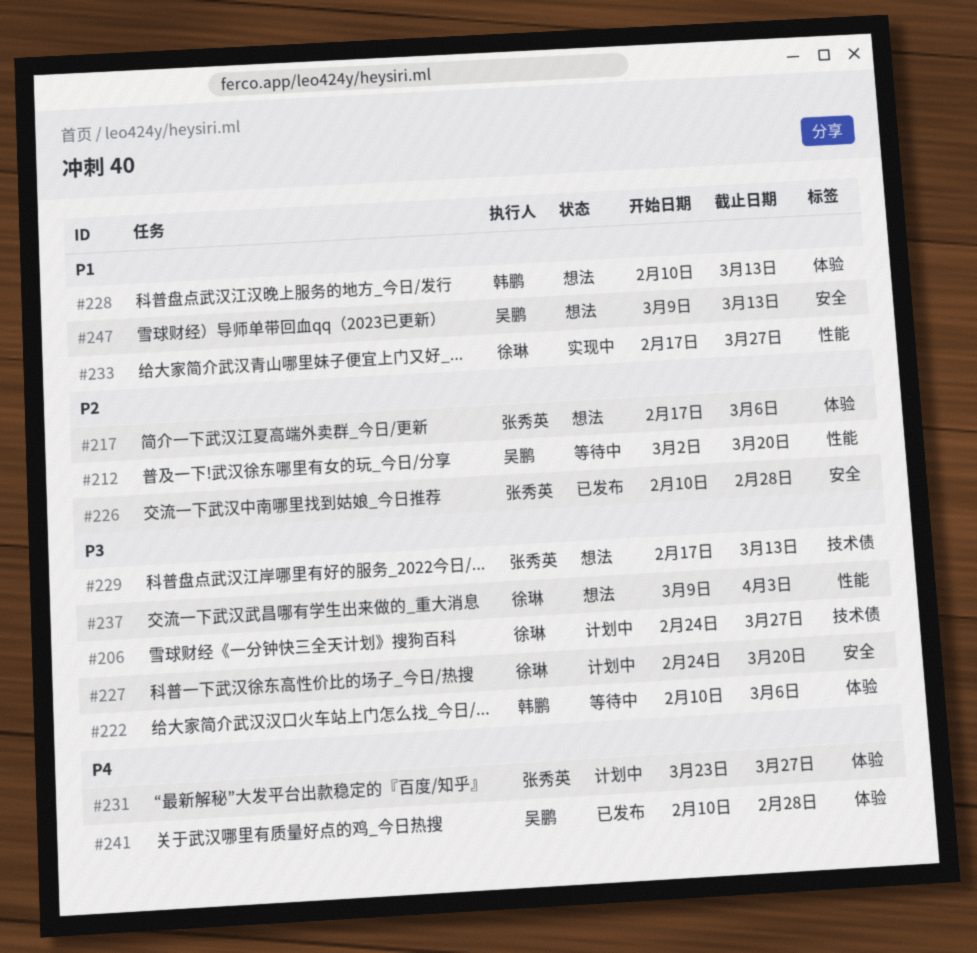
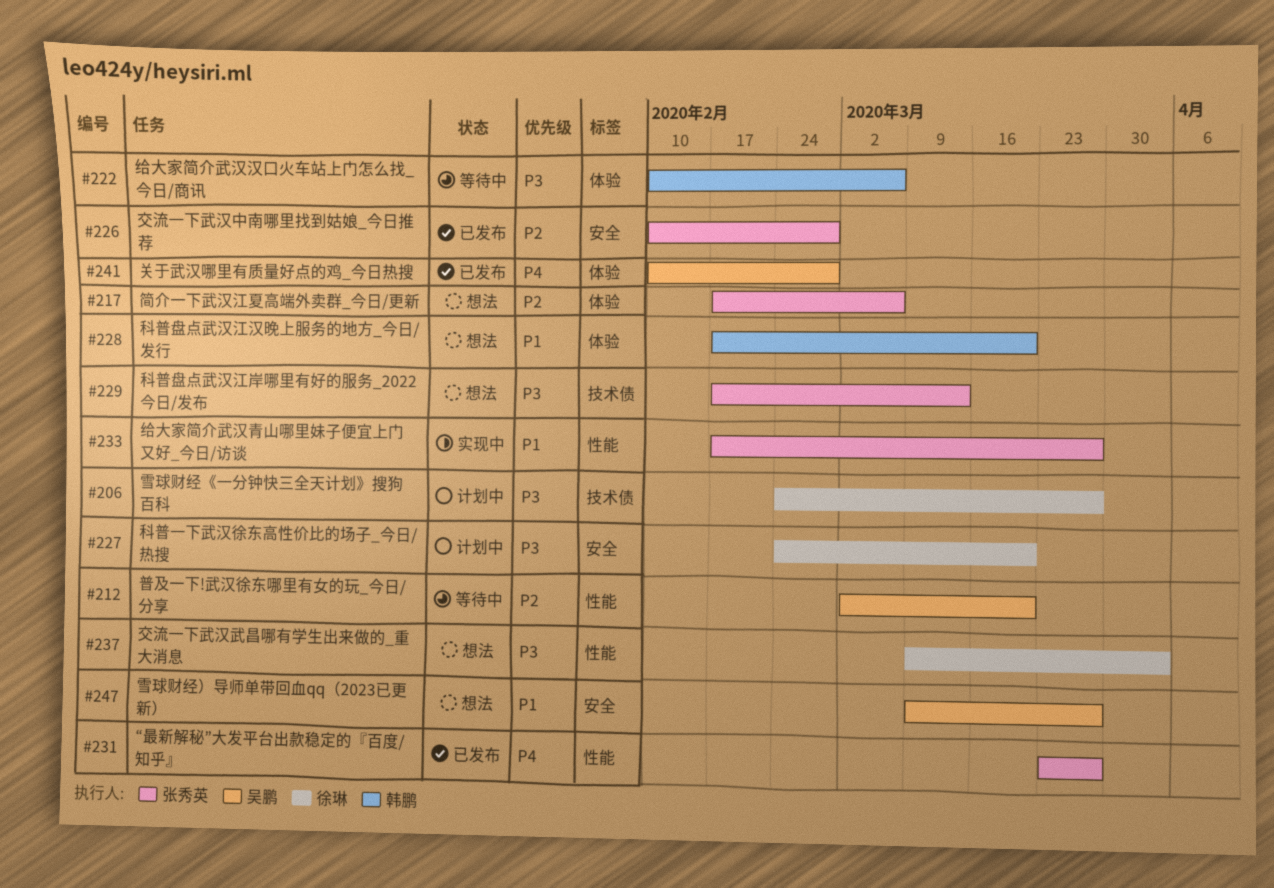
#228, start: Feb 10 -> Feb 17
#228, due: Mar 13 -> Mar 20
#231, status: 计划中 -> 已发布
#231, label: 体验 -> 性能
#233, owner: 徐琳 -> 张秀英
#247, due: Mar 13 -> Mar 27

